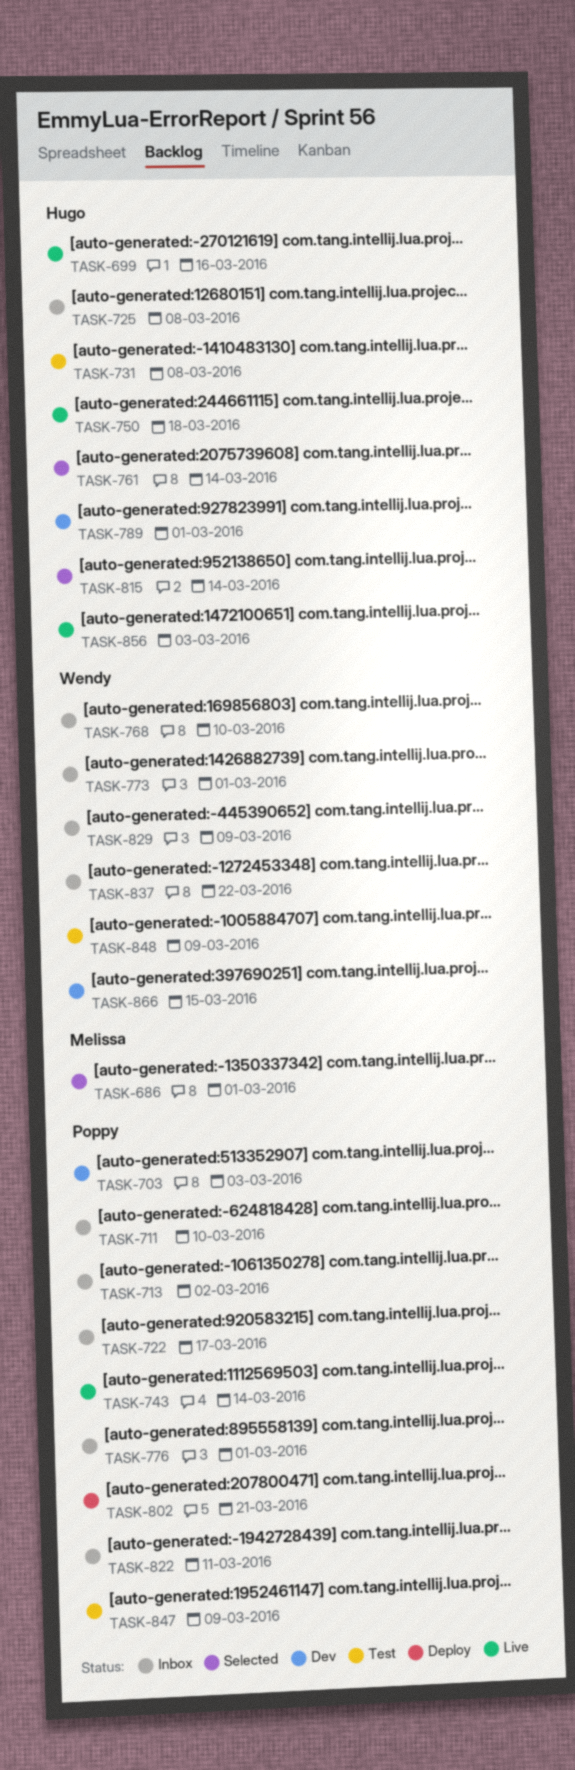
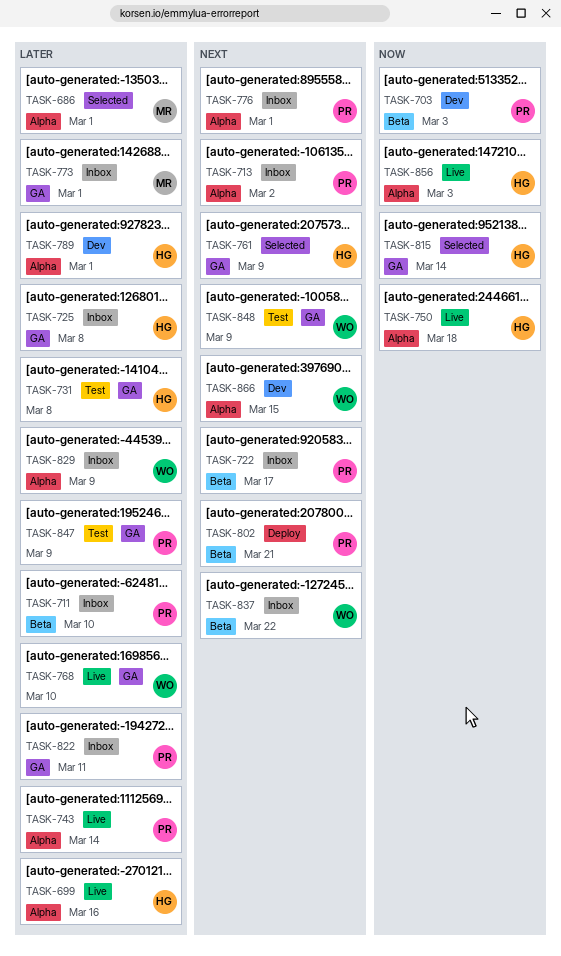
TASK-761, due: Mar 14 -> Mar 9
TASK-768, status: Inbox -> Live
TASK-773, owner: Wendy -> Melissa

